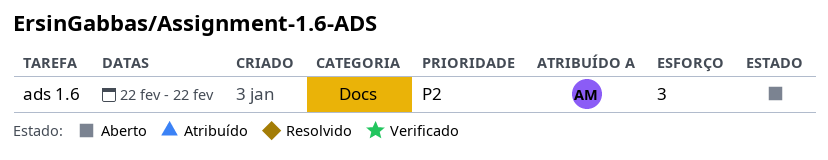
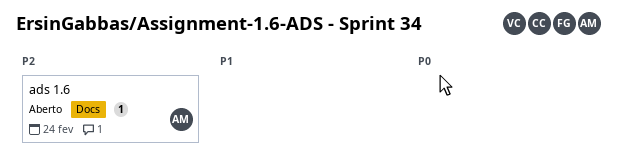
ads 1.6, estimate: 3 -> 1
ads 1.6, due: Feb 22 -> Feb 24

